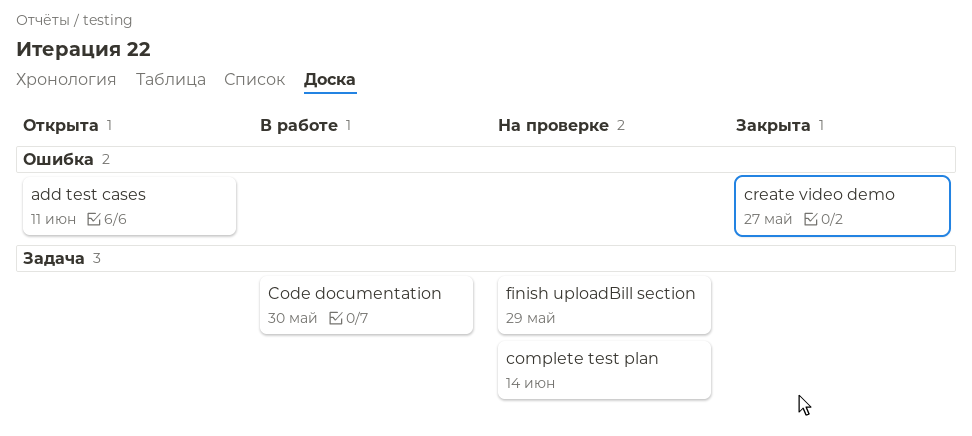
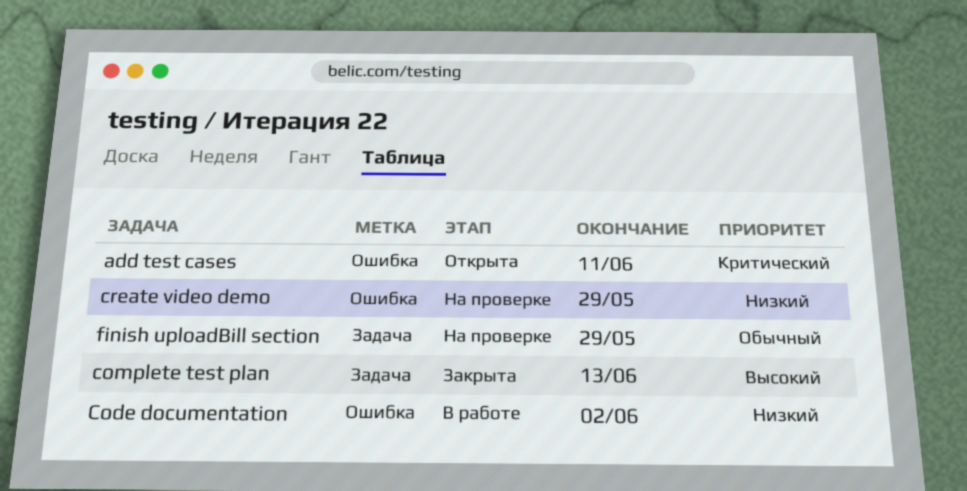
Code documentation, label: Задача -> Ошибка
Code documentation, due: May 30 -> Jun 2
complete test plan, status: На проверке -> Закрыта
complete test plan, due: Jun 14 -> Jun 13
create video demo, status: Закрыта -> На проверке
create video demo, due: May 27 -> May 29

